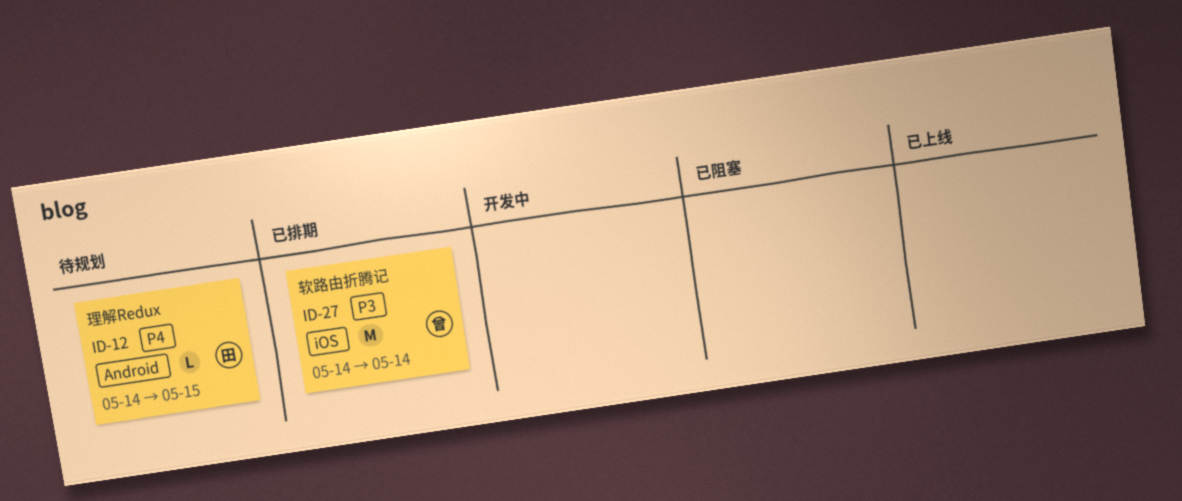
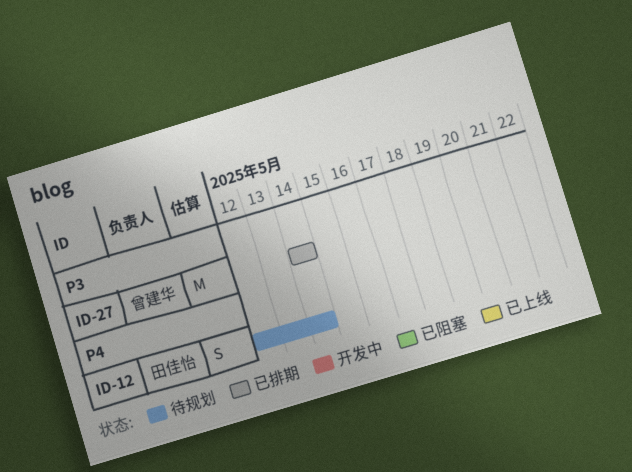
ID-12, estimate: L -> S
ID-12, start: May 14 -> May 12
ID-12, due: May 15 -> May 14

